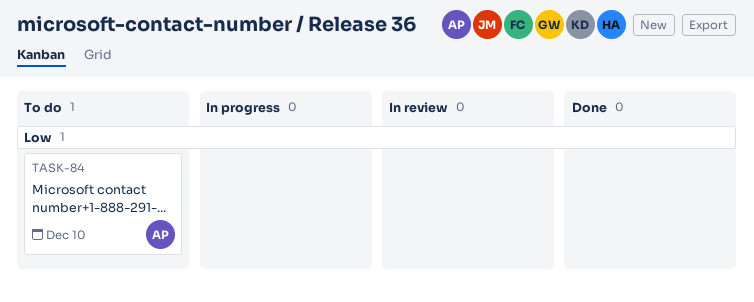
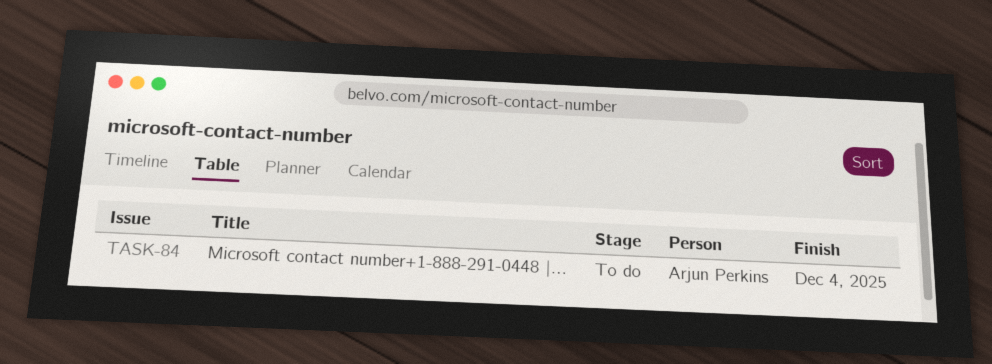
TASK-84, due: Dec 10 -> Dec 4

